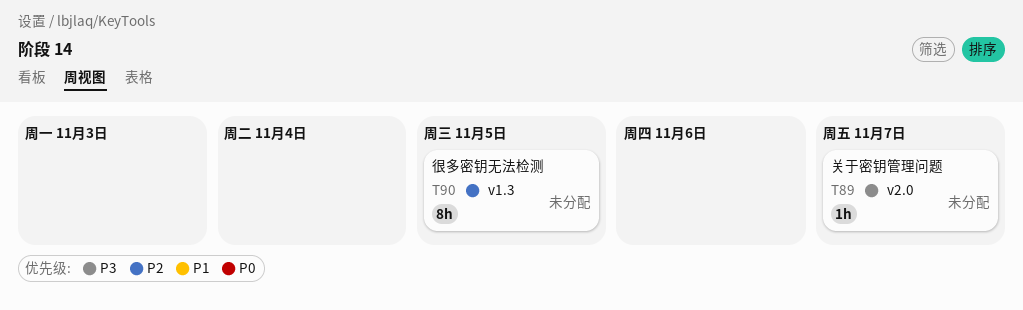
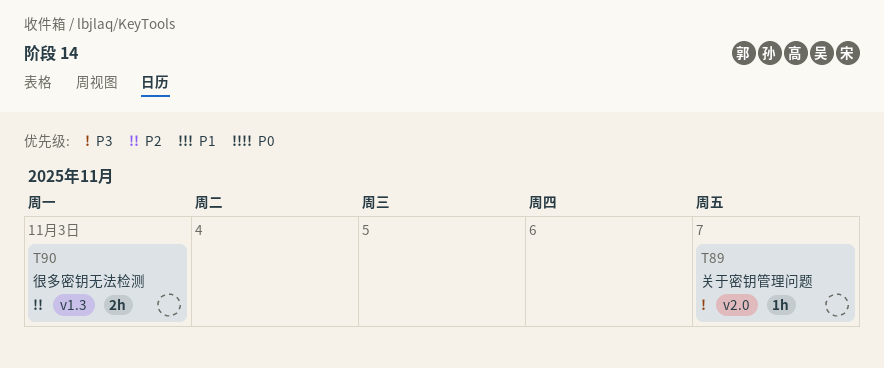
T90, estimate: 8h -> 2h
T90, due: Nov 5 -> Nov 3

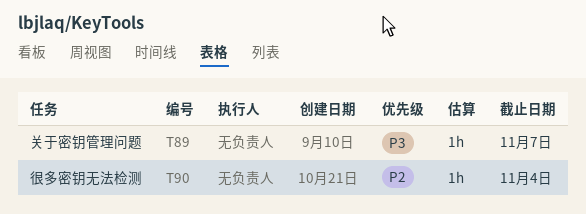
T90, estimate: 2h -> 1h
T90, due: Nov 3 -> Nov 4

